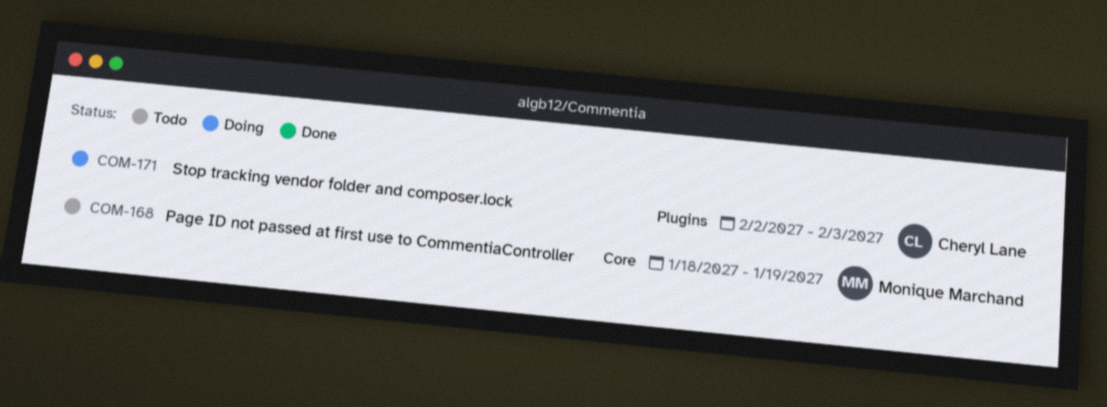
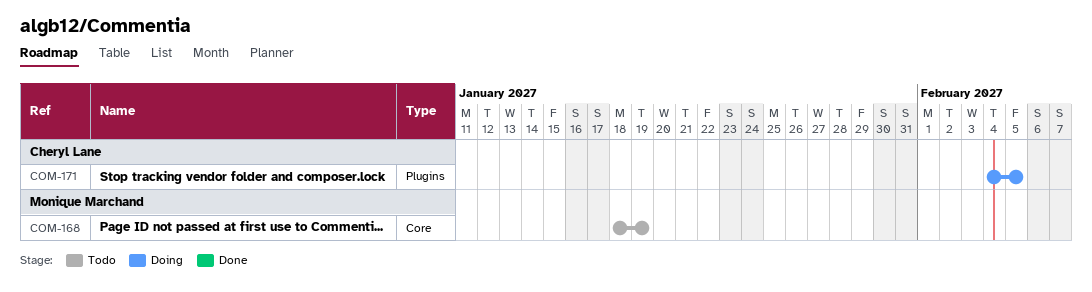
COM-171, start: Feb 2 -> Feb 4
COM-171, due: Feb 3 -> Feb 5

